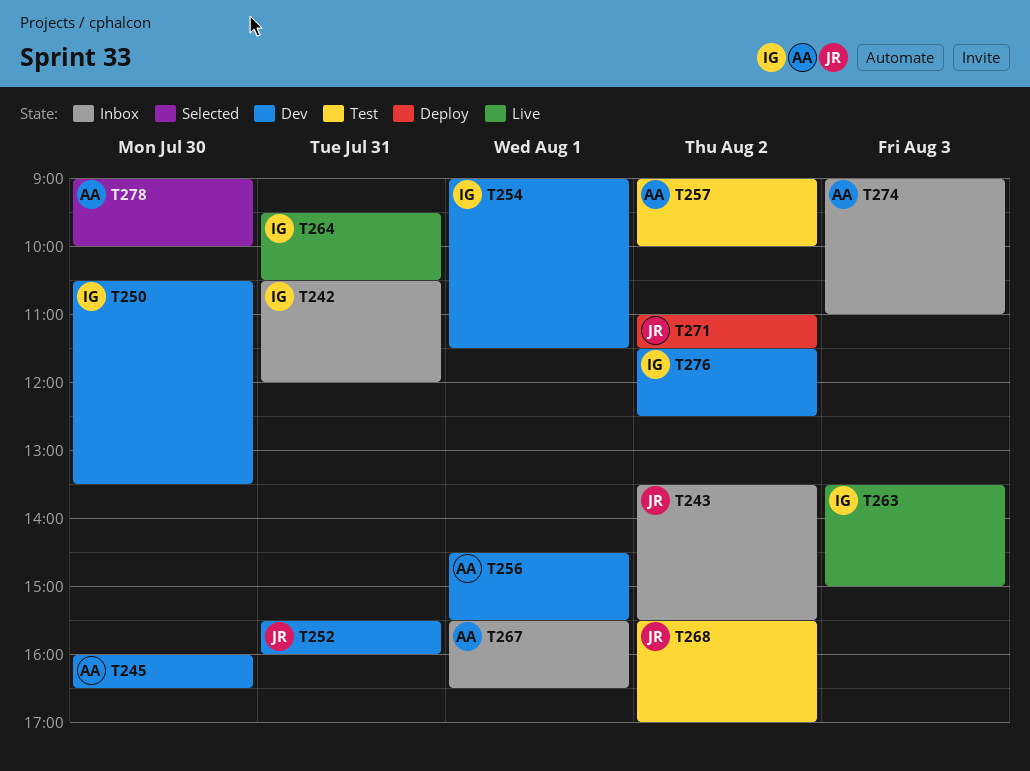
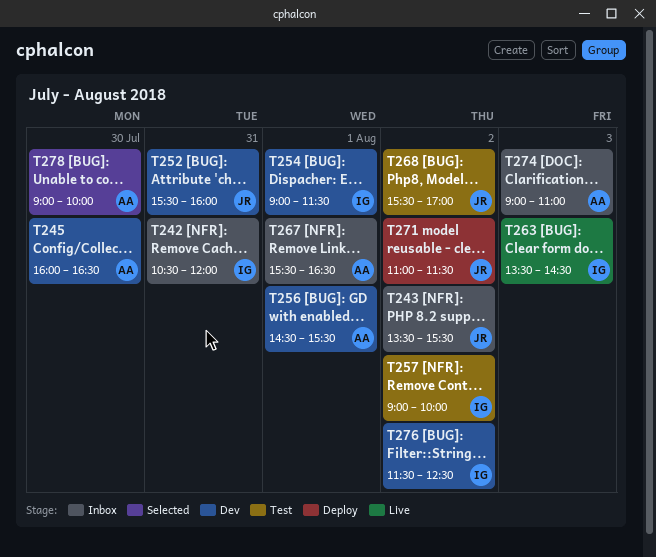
T250: present -> none
T257, owner: AA -> IG
T263, ends: 15:00 -> 14:30
T264: present -> none

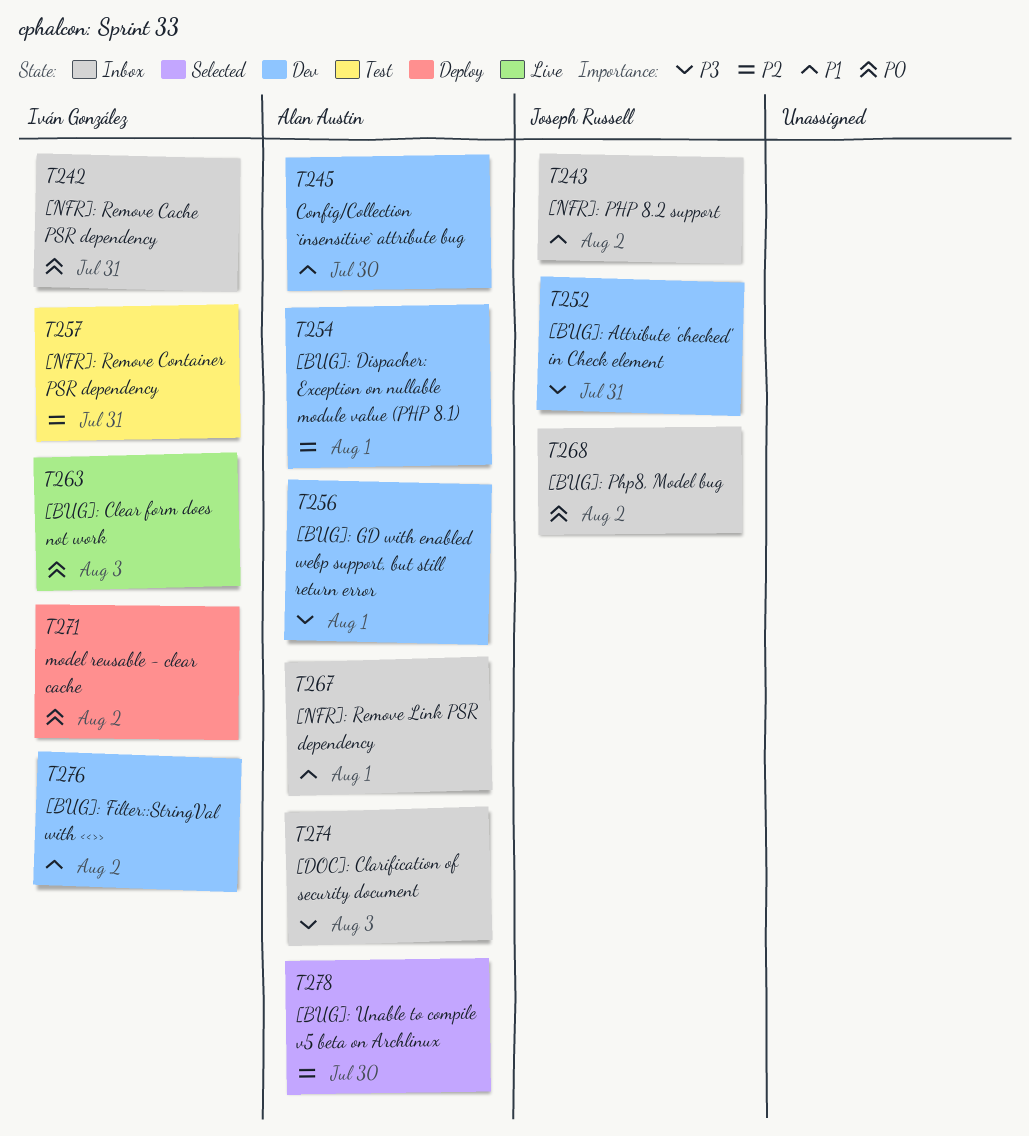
T254, owner: Iván González -> Alan Austin
T257, day: Aug 2 -> Jul 31
T268, status: Test -> Inbox
T271, owner: Joseph Russell -> Iván González

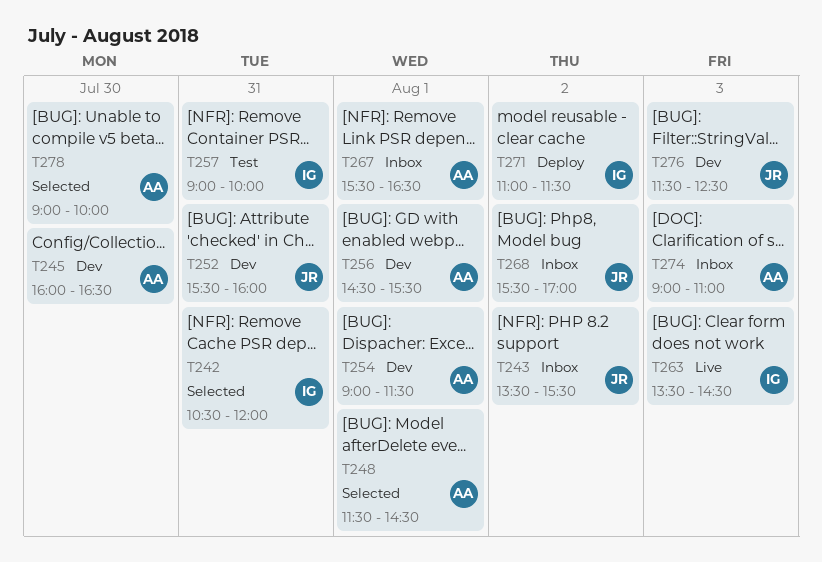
T242, status: Inbox -> Selected
T248: none -> present
T276, owner: Iván González -> Joseph Russell
T276, day: Aug 2 -> Aug 3

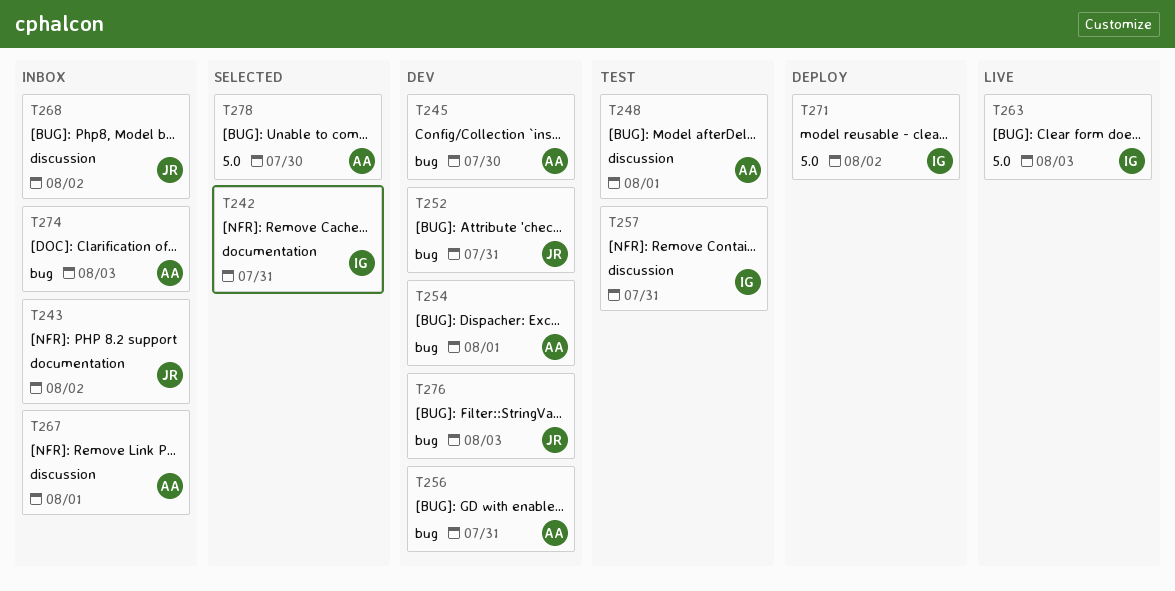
T248, status: Selected -> Test
T256, day: Aug 1 -> Jul 31

